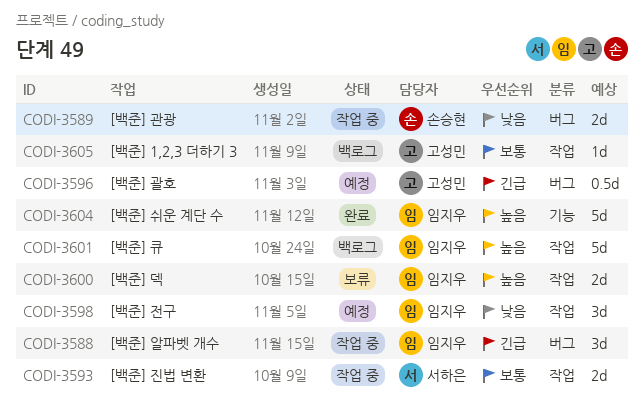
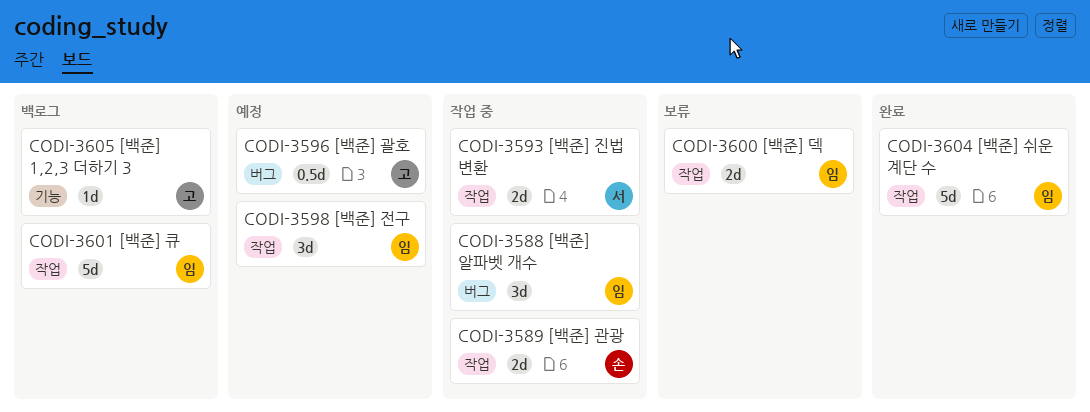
CODI-3589, label: 버그 -> 작업
CODI-3604, label: 기능 -> 작업
CODI-3605, label: 작업 -> 기능

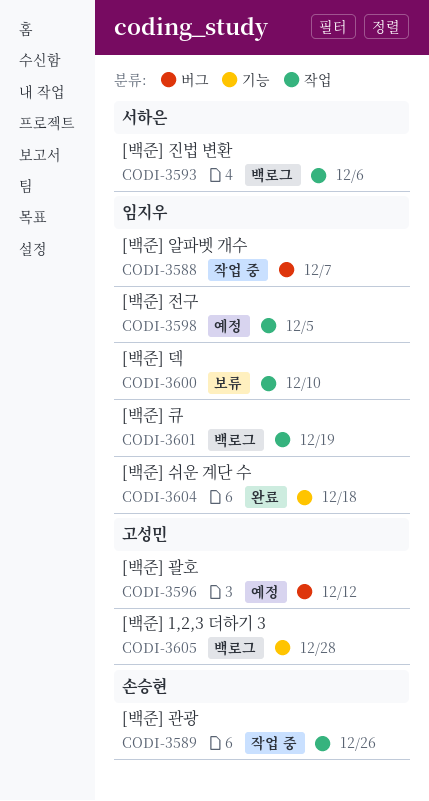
CODI-3593, status: 작업 중 -> 백로그
CODI-3604, label: 작업 -> 기능

